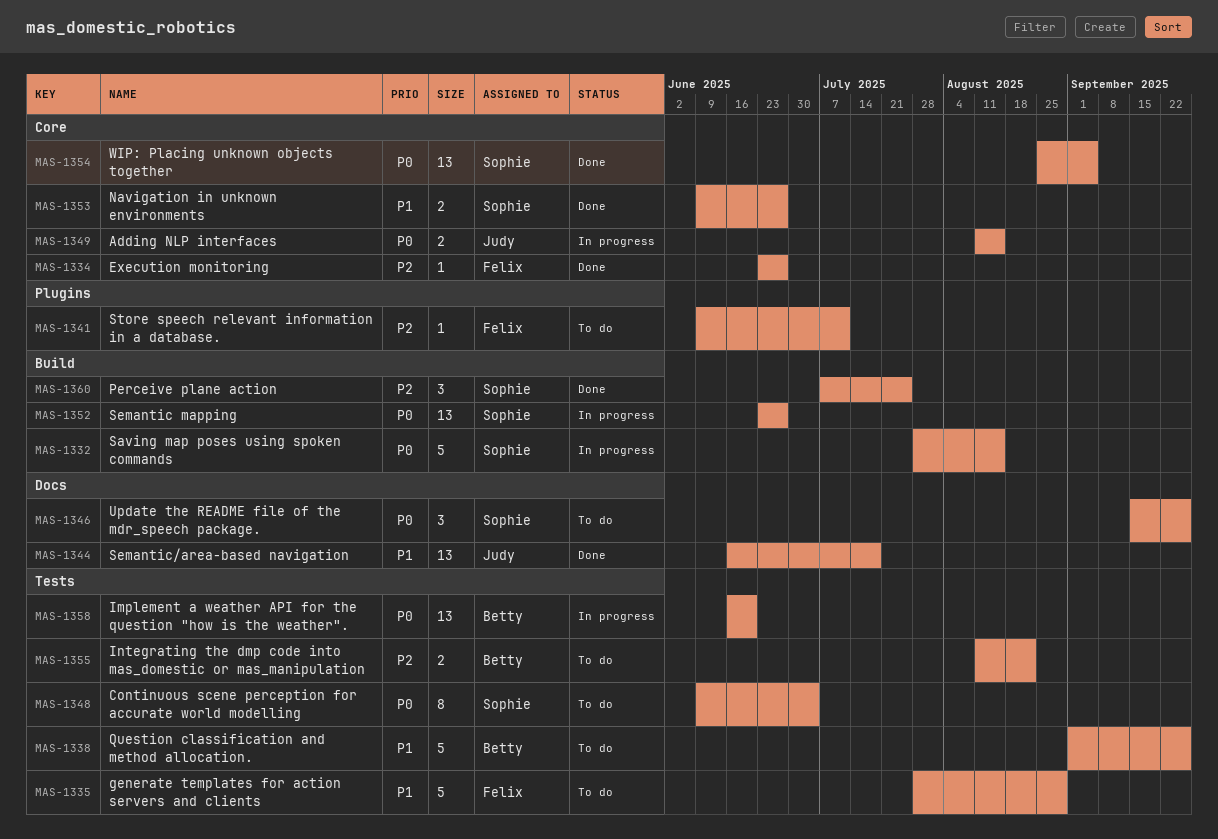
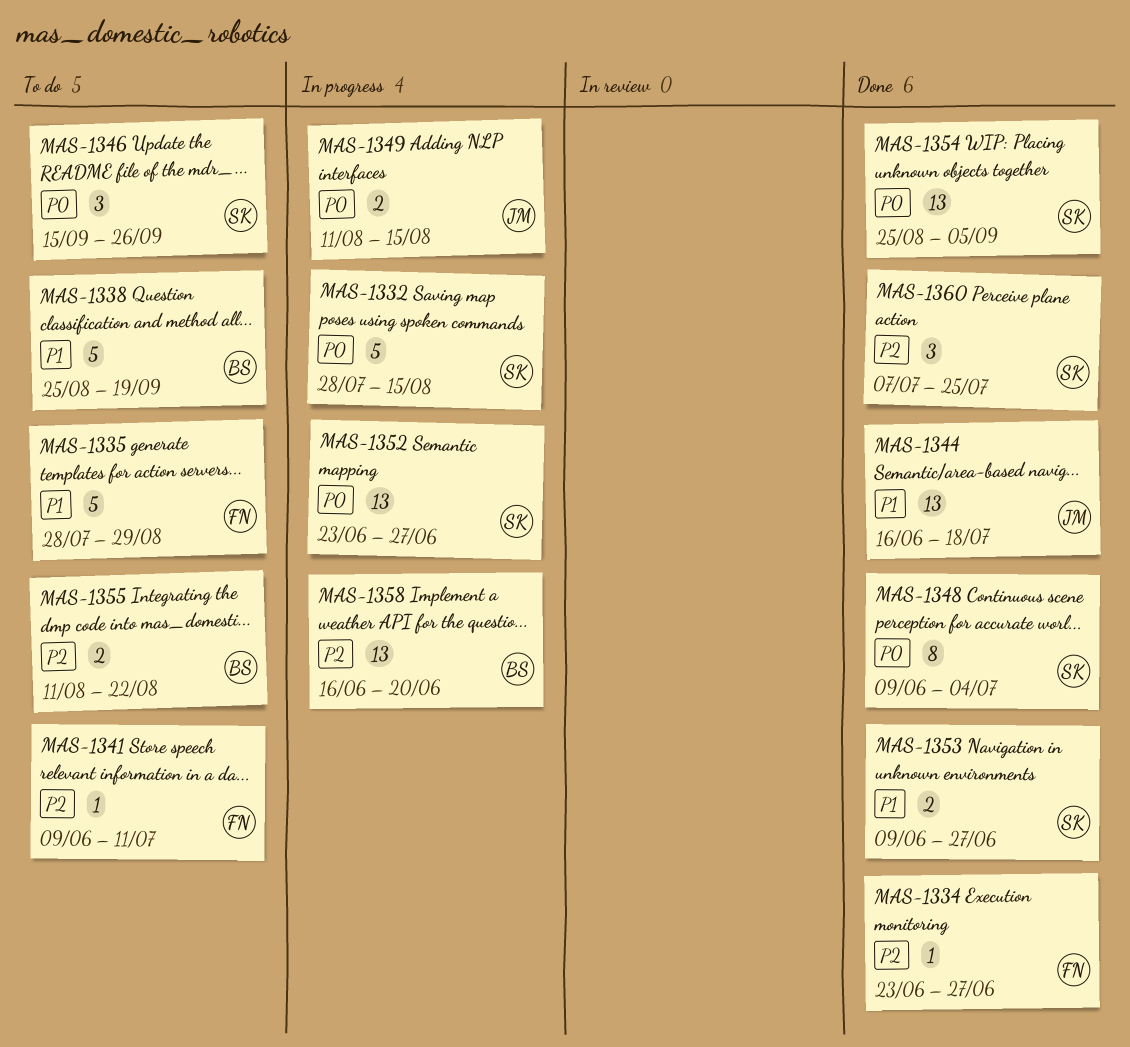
MAS-1338, start: Sep 1 -> Aug 25
MAS-1338, due: Sep 26 -> Sep 19
MAS-1348, status: To do -> Done
MAS-1358, priority: P0 -> P2

